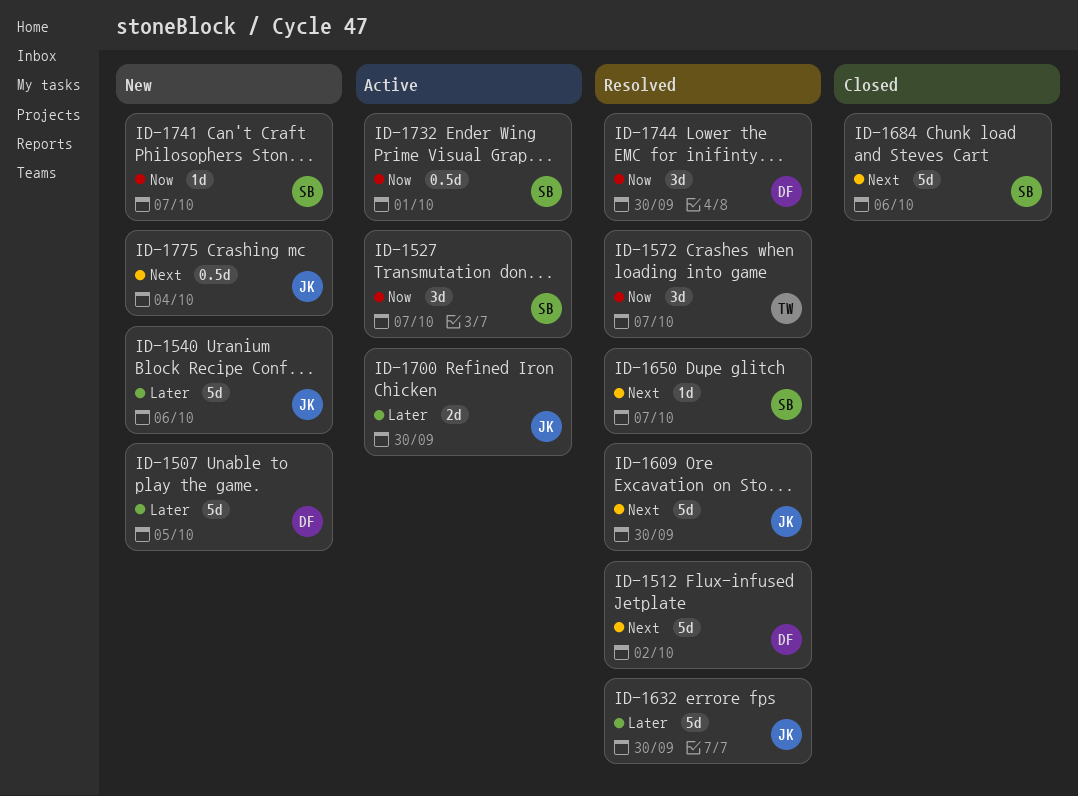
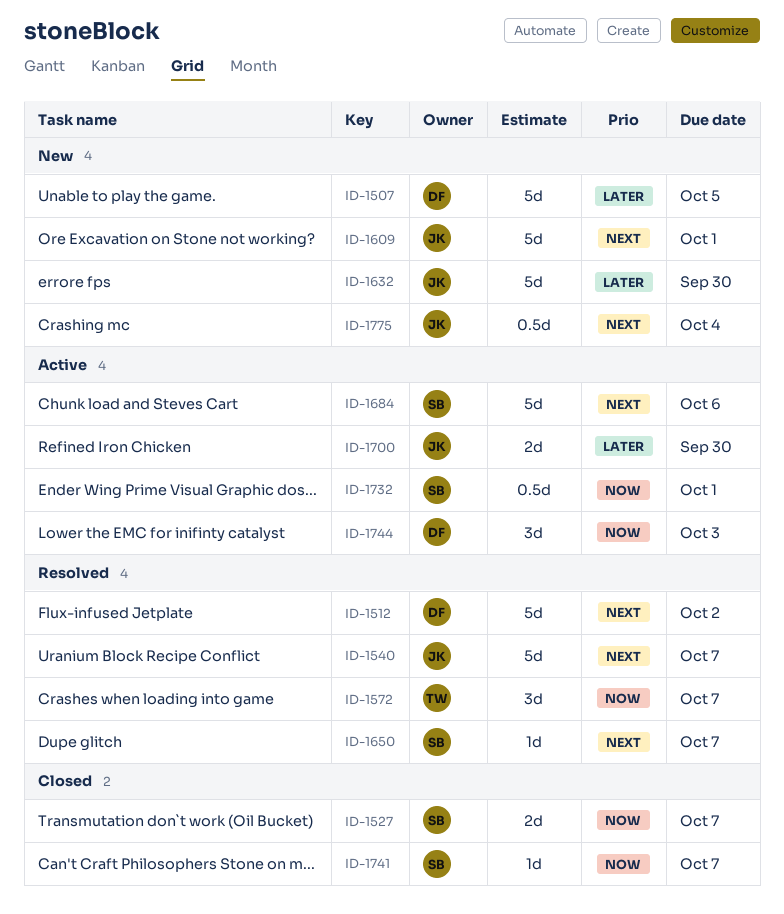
ID-1527, status: Active -> Closed
ID-1527, estimate: 3d -> 2d
ID-1540, status: New -> Resolved
ID-1540, priority: Later -> Next
ID-1540, due: Oct 6 -> Oct 7
ID-1609, status: Resolved -> New
ID-1609, due: Sep 30 -> Oct 1
ID-1632, status: Resolved -> New
ID-1684, status: Closed -> Active
ID-1741, status: New -> Closed
ID-1744, status: Resolved -> Active
ID-1744, due: Sep 30 -> Oct 3

